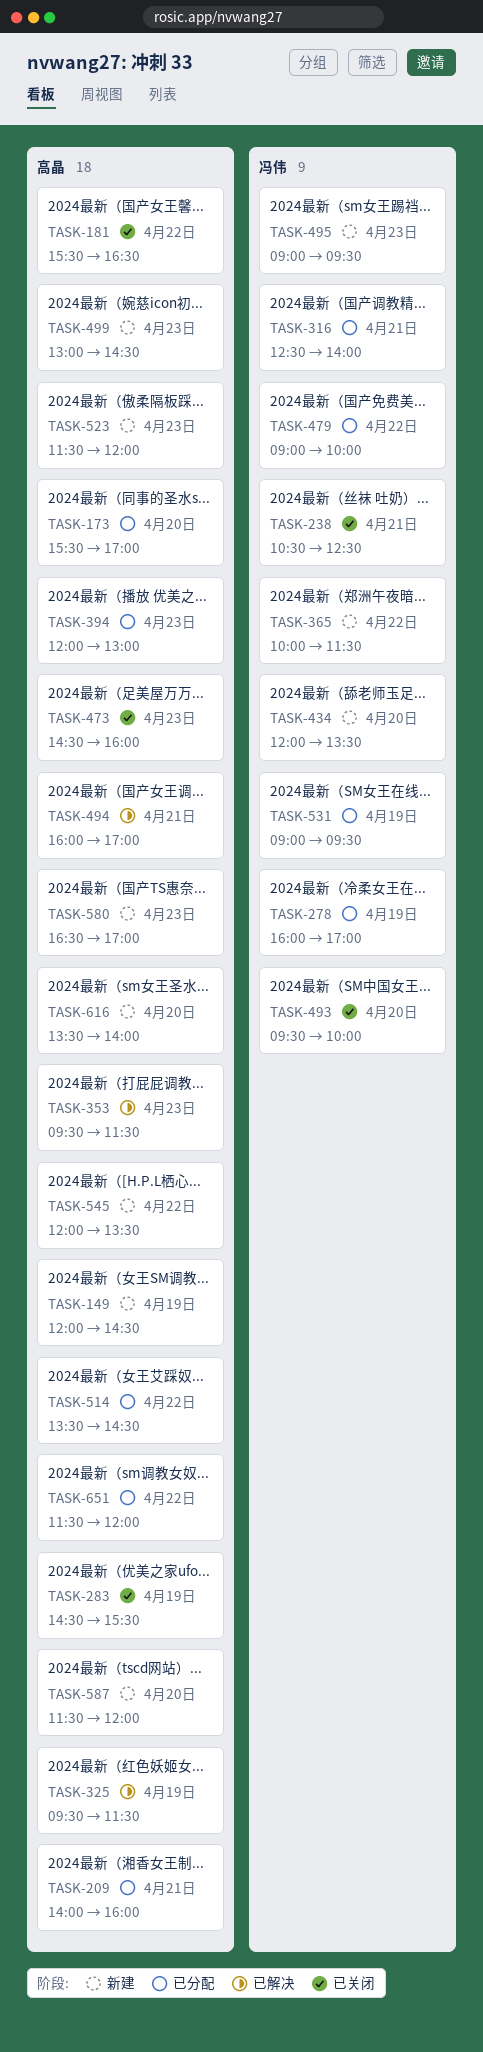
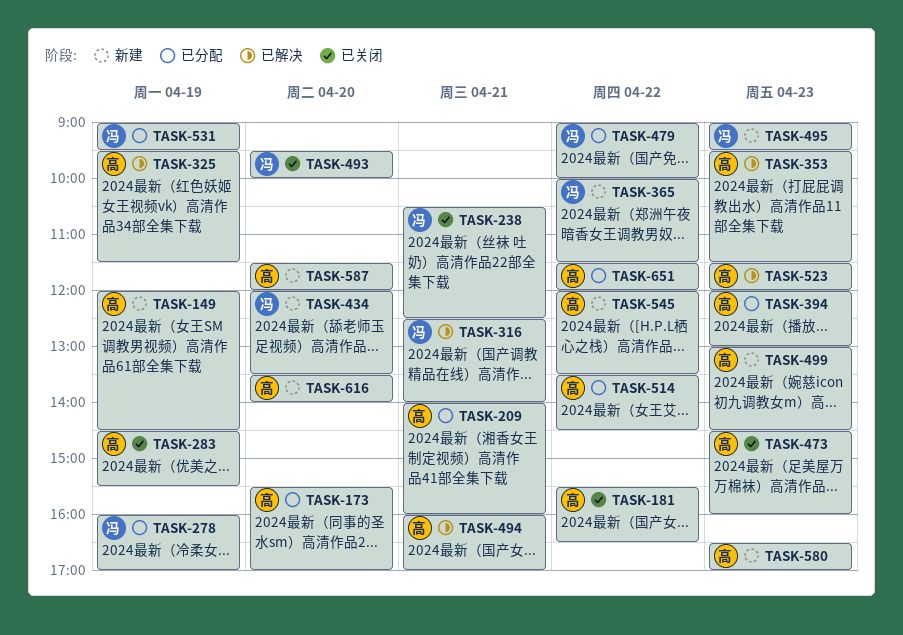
TASK-316, status: 已分配 -> 已解决
TASK-523, status: 新建 -> 已解决

